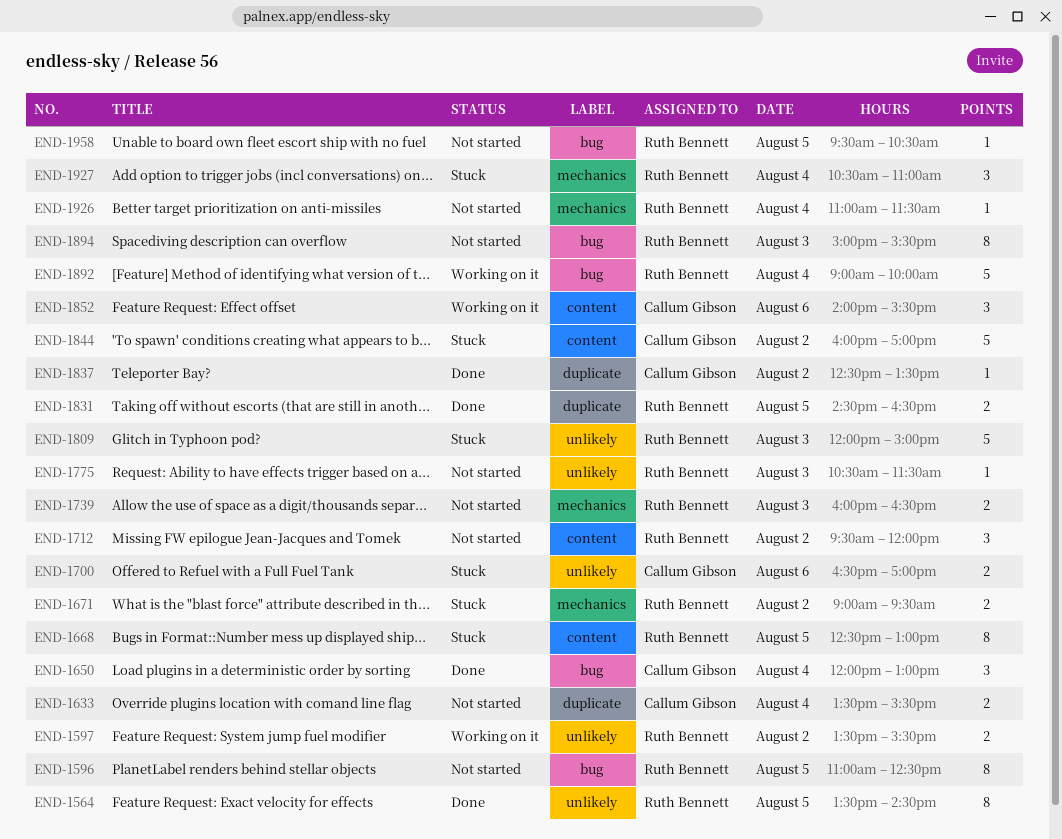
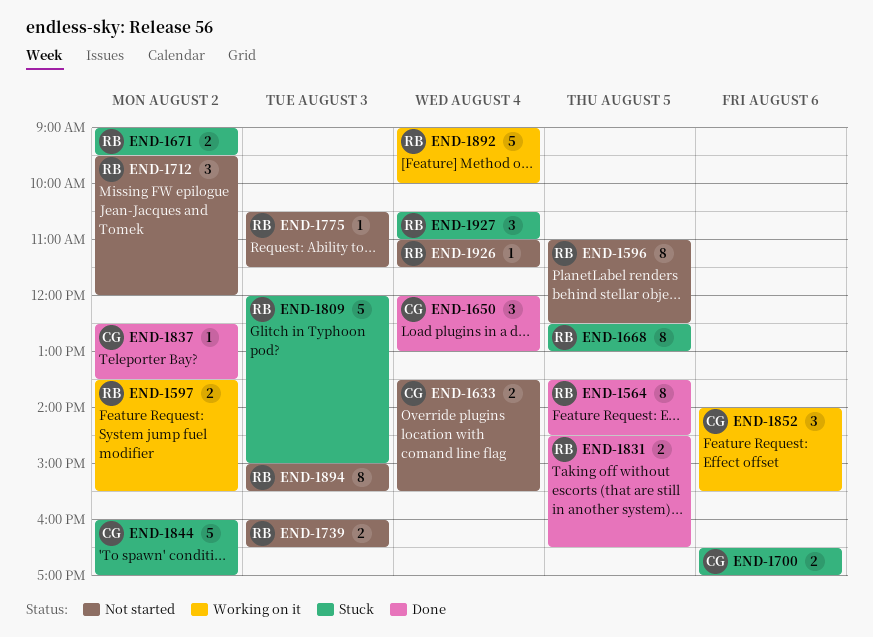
END-1958: present -> none

